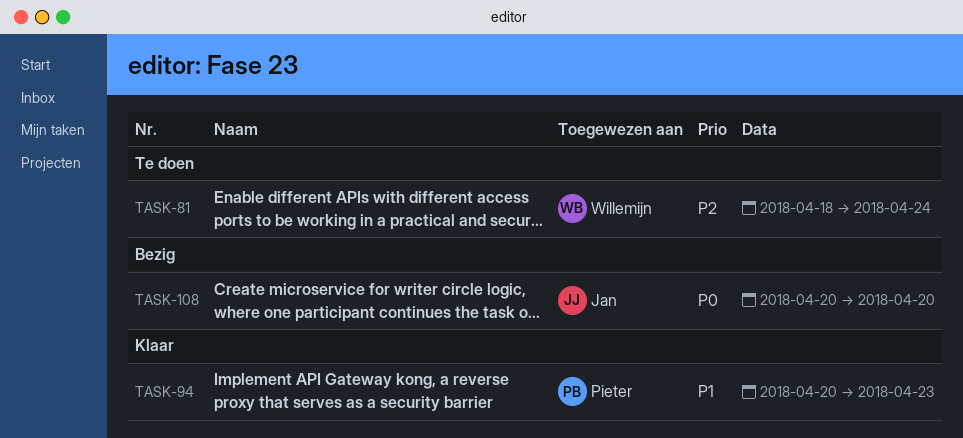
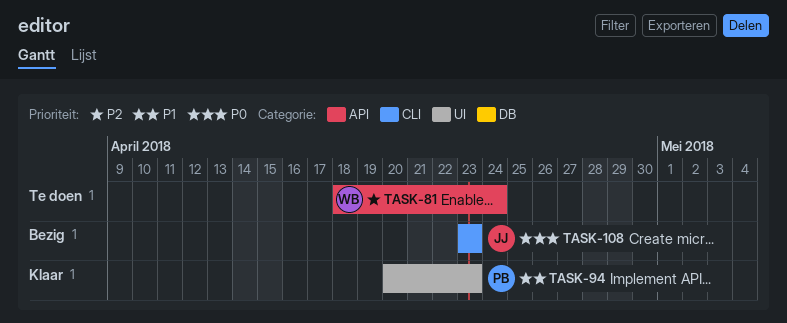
TASK-108, start: Apr 20 -> Apr 23
TASK-108, due: Apr 20 -> Apr 23

